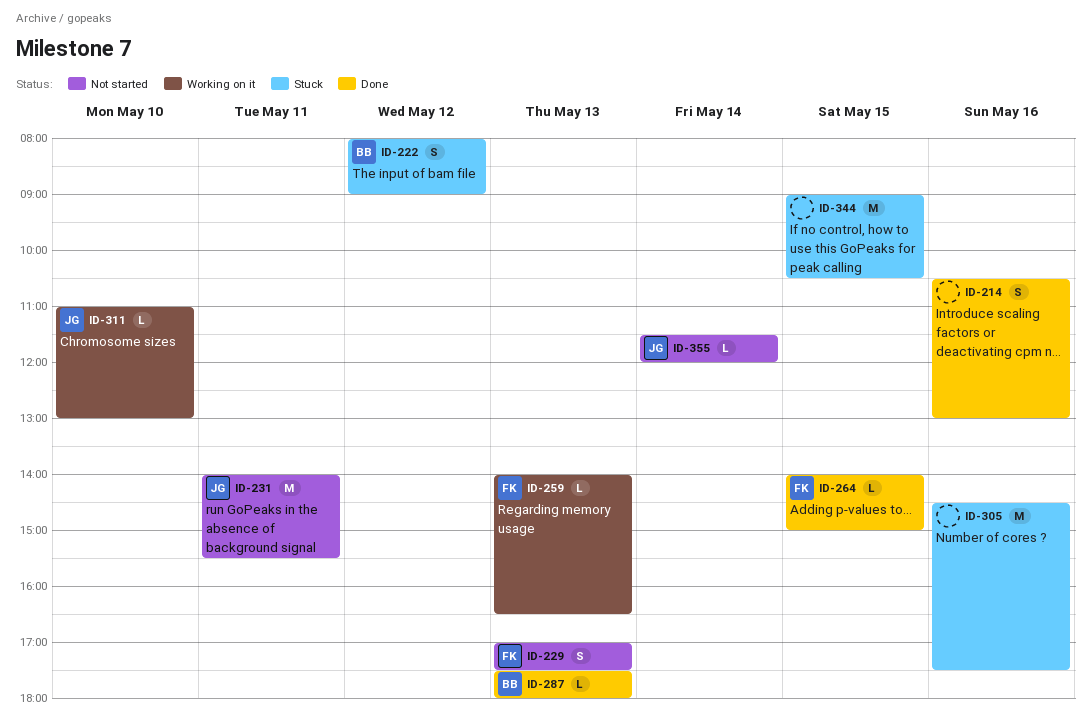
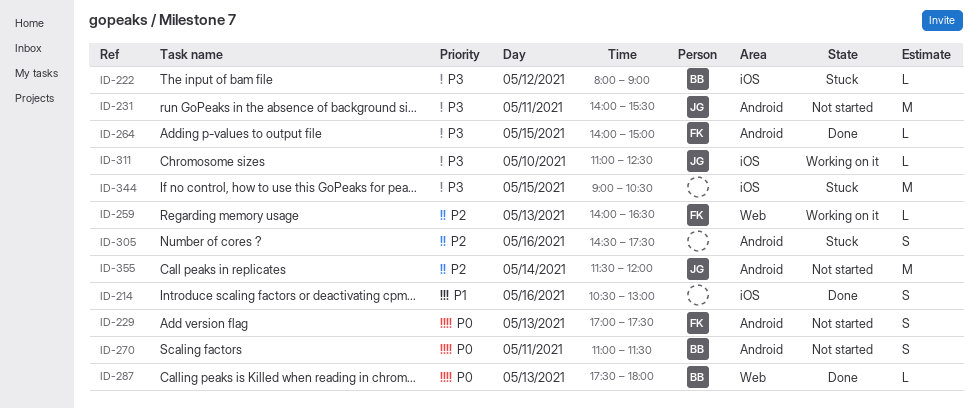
ID-222, estimate: S -> L
ID-270: none -> present
ID-305, estimate: M -> S
ID-311, ends: 13:00 -> 12:30
ID-355, estimate: L -> M

